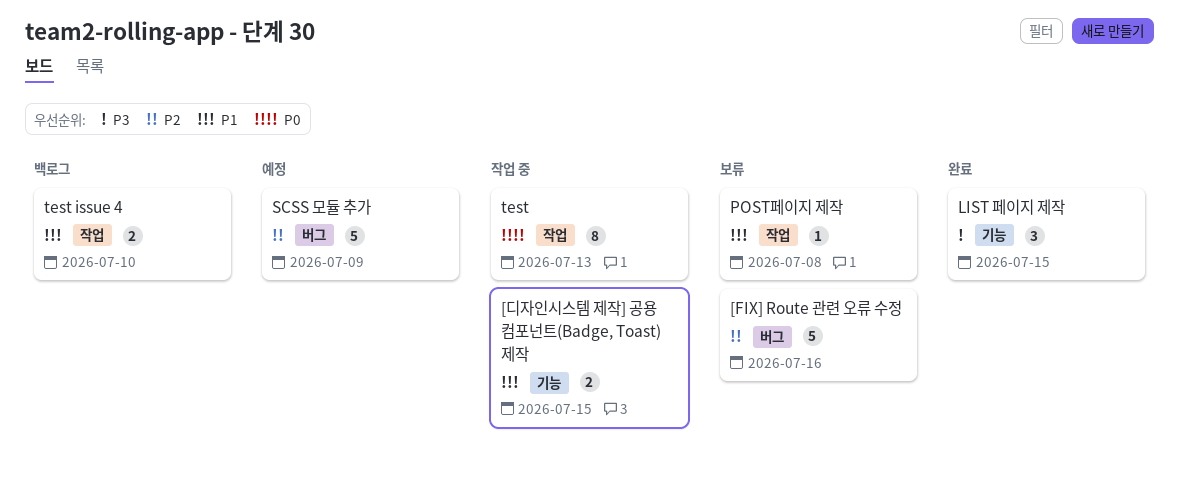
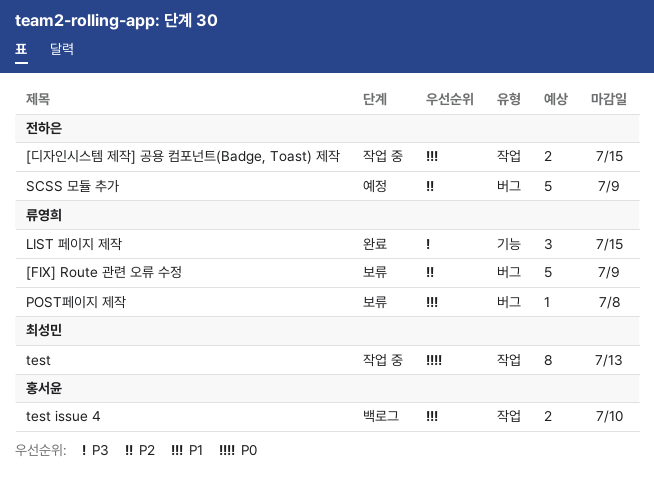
[FIX] Route 관련 오류 수정, due: Jul 16 -> Jul 9
[디자인시스템 제작] 공용 컴포넌트(Badge, Toast) 제작, label: 기능 -> 작업
POST페이지 제작, label: 작업 -> 버그

